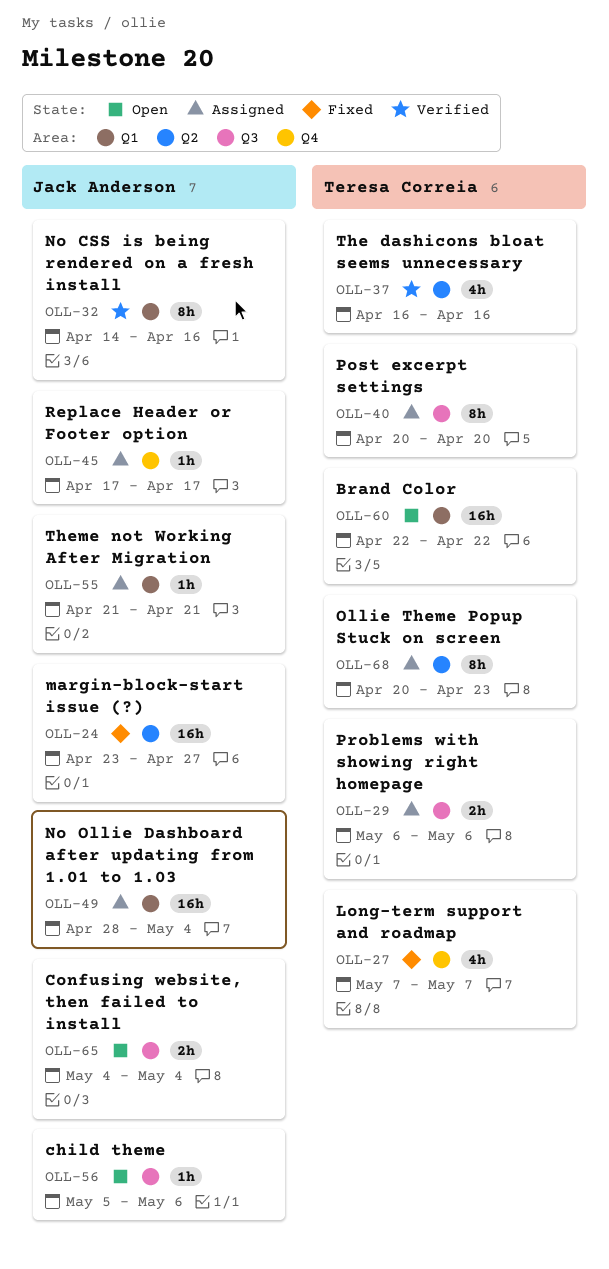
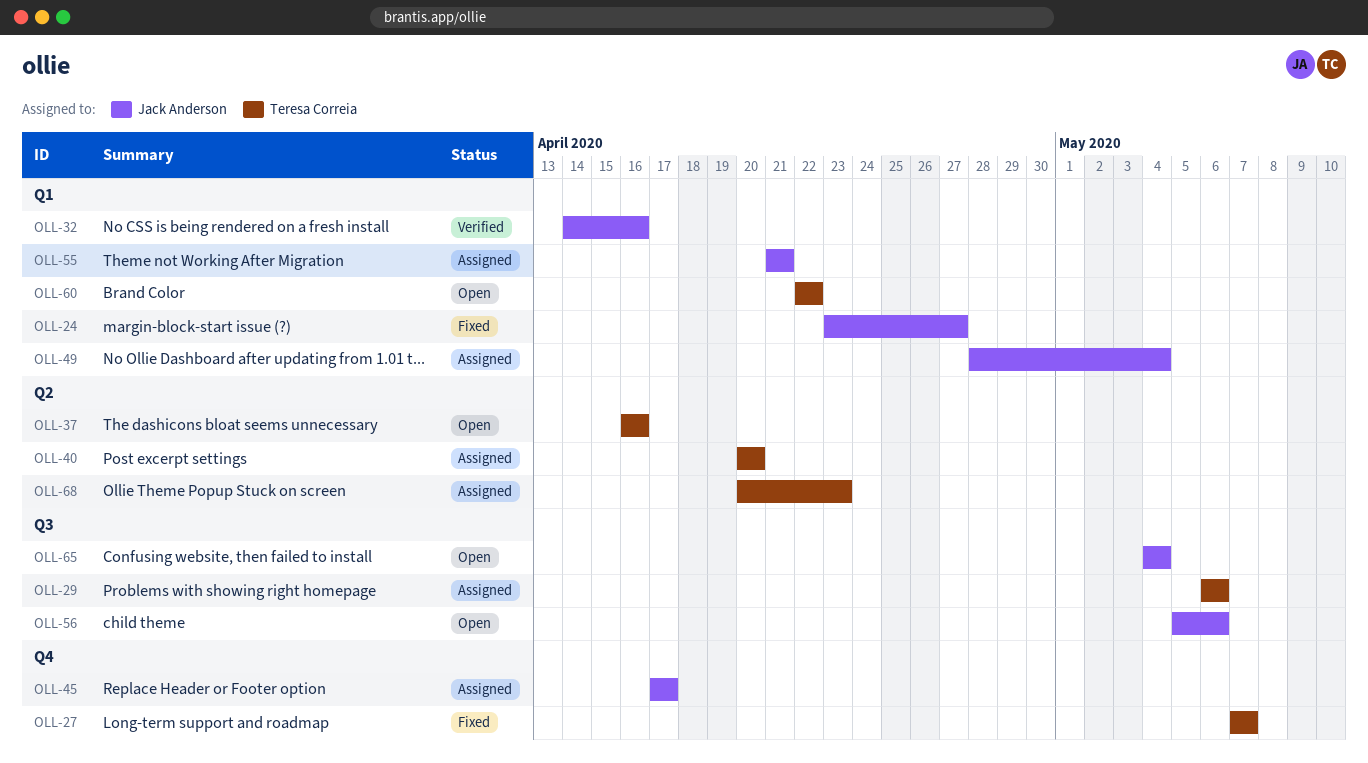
OLL-24, label: Q2 -> Q1
OLL-37, status: Verified -> Open
OLL-40, label: Q3 -> Q2

